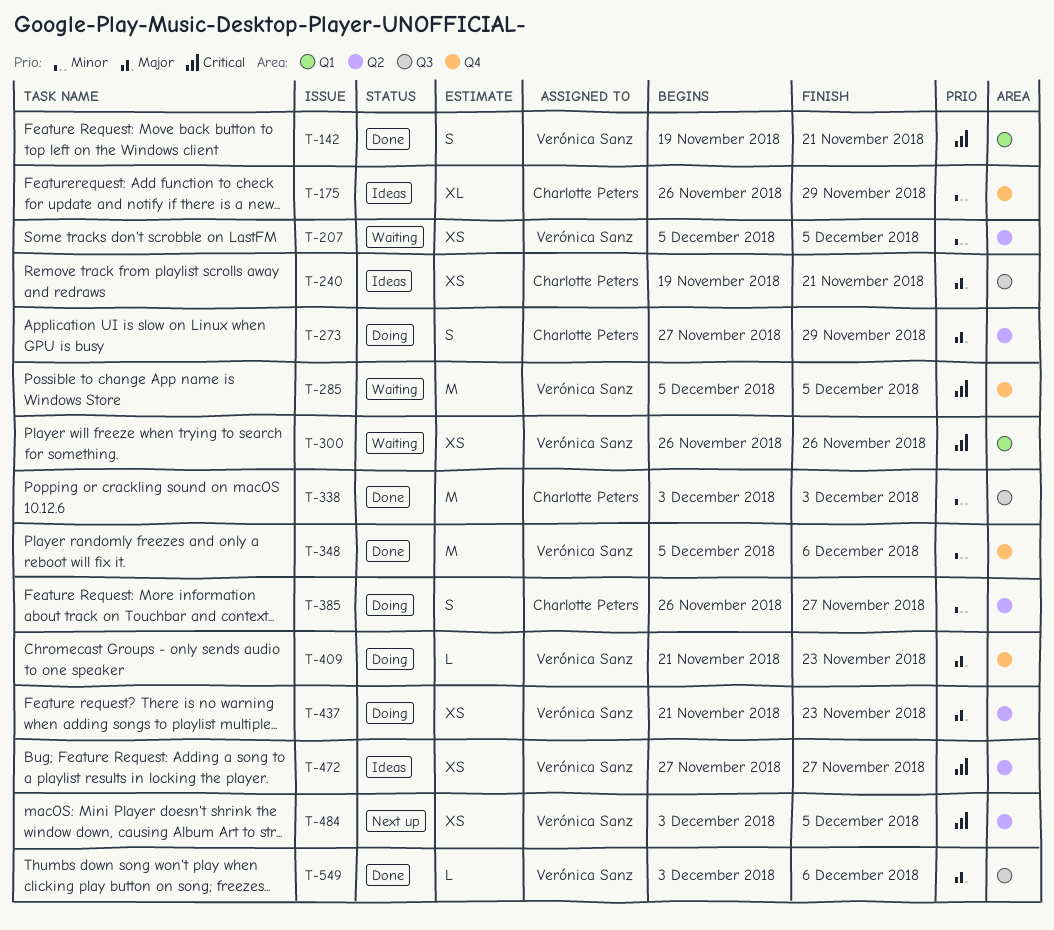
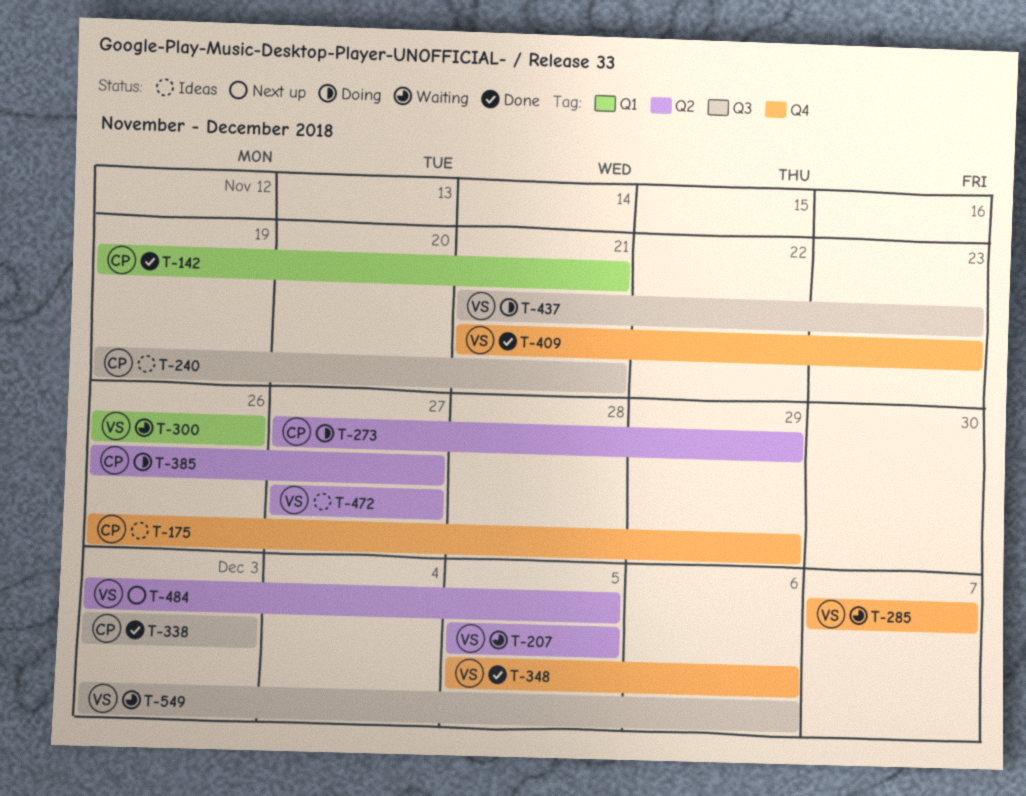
T-142, owner: Verónica Sanz -> Charlotte Peters
T-285, start: Dec 5 -> Dec 7
T-285, due: Dec 5 -> Dec 7
T-409, status: Doing -> Done
T-437, label: Q2 -> Q3
T-549, status: Done -> Waiting

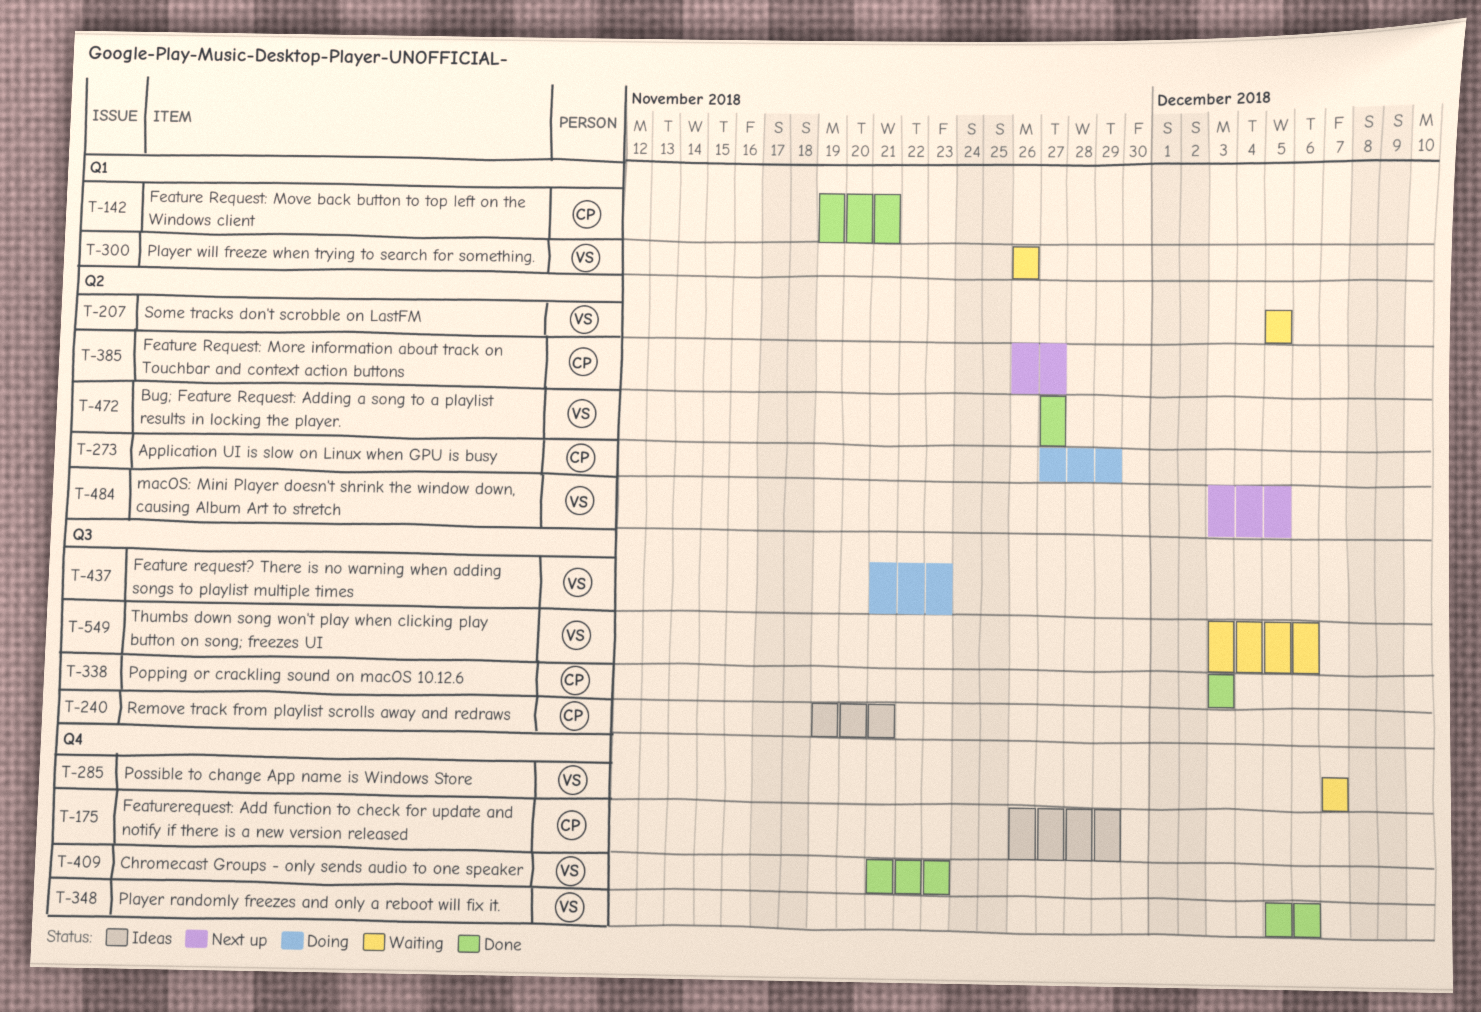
T-385, status: Doing -> Next up
T-472, status: Ideas -> Done

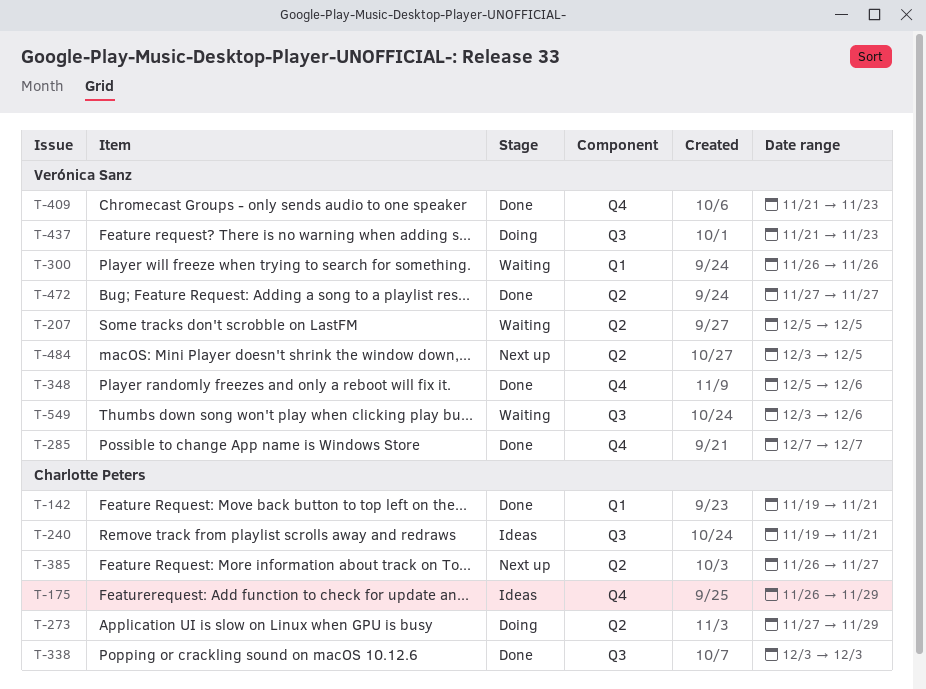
T-285, status: Waiting -> Done

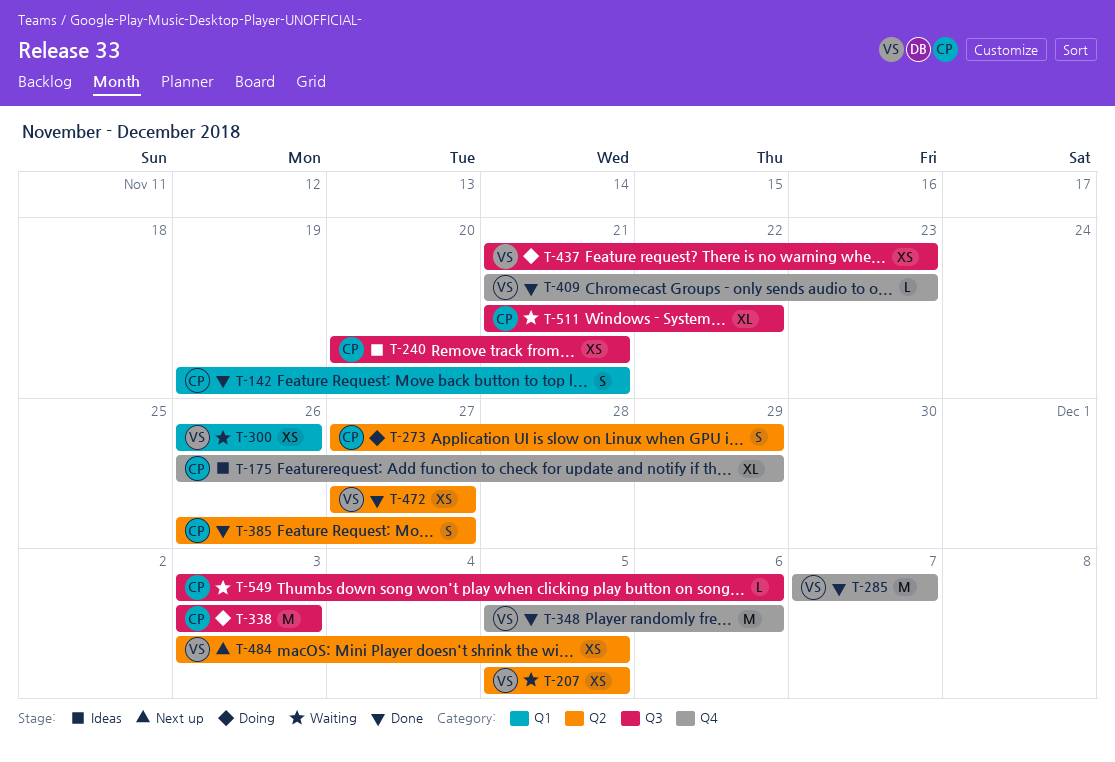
T-240, start: Nov 19 -> Nov 20
T-338, status: Done -> Doing
T-385, status: Next up -> Done
T-511: none -> present
T-549, owner: Verónica Sanz -> Charlotte Peters

